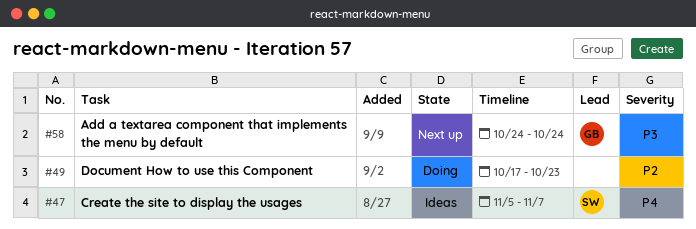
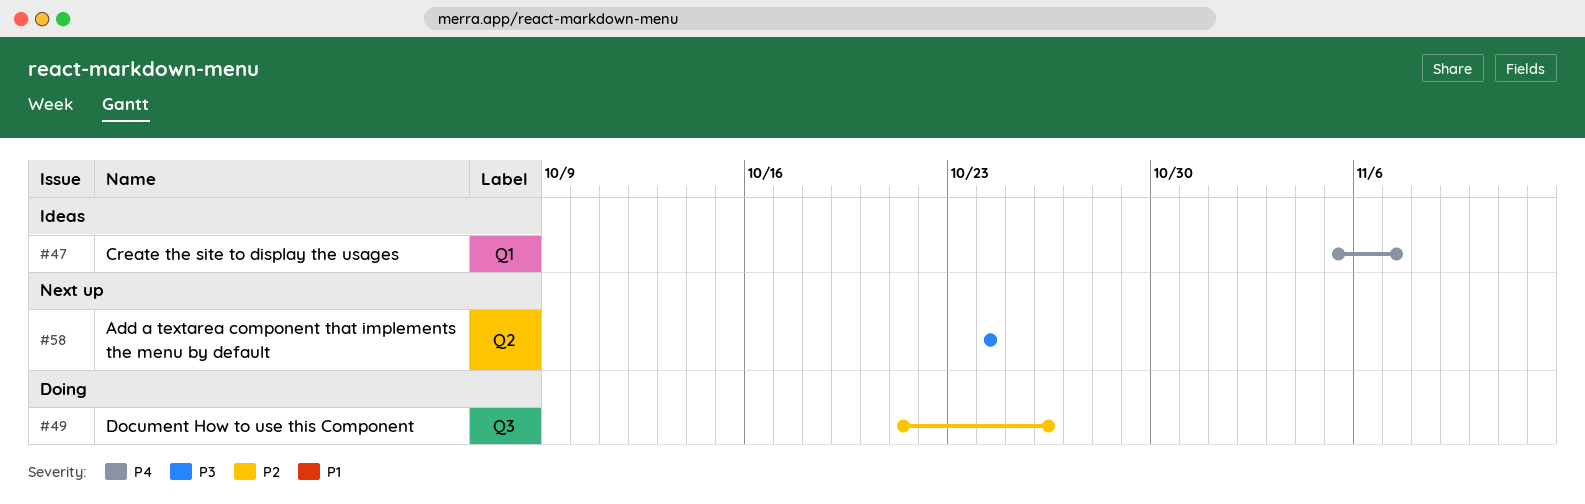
#49, start: Oct 17 -> Oct 21
#49, due: Oct 23 -> Oct 26

